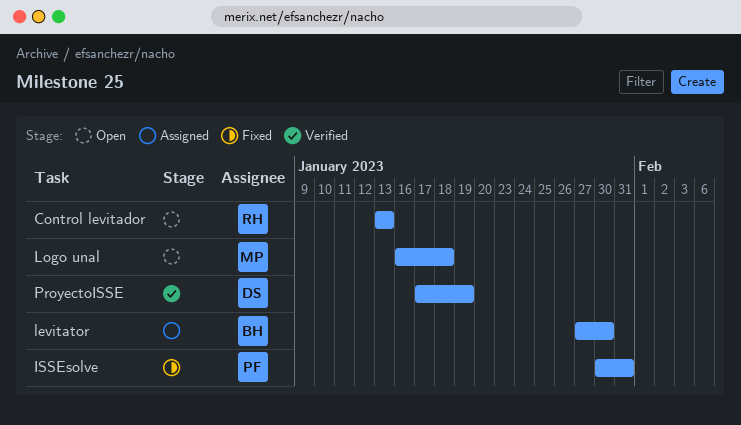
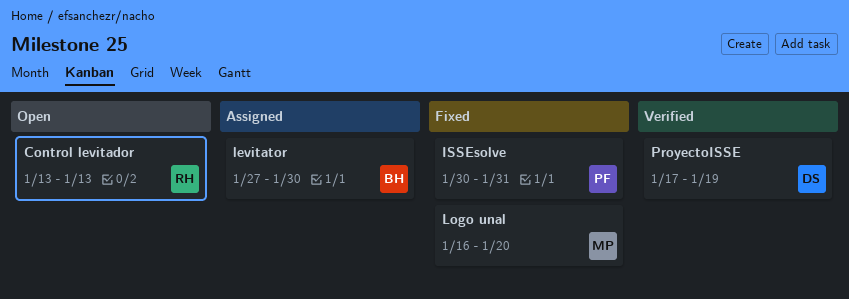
Logo unal, status: Open -> Fixed
Logo unal, due: Jan 18 -> Jan 20

